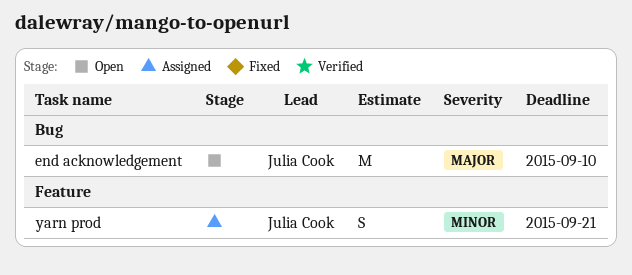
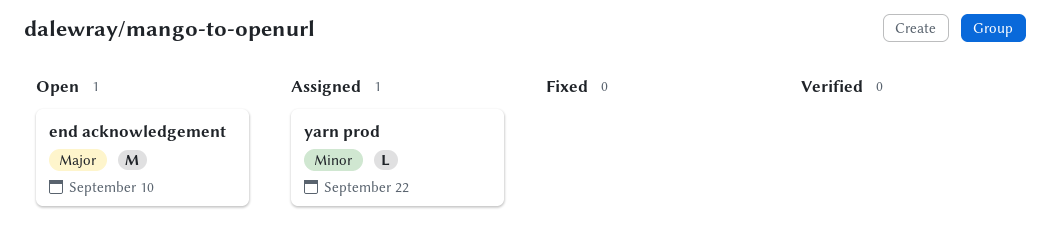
yarn prod, estimate: S -> L
yarn prod, due: Sep 21 -> Sep 22

